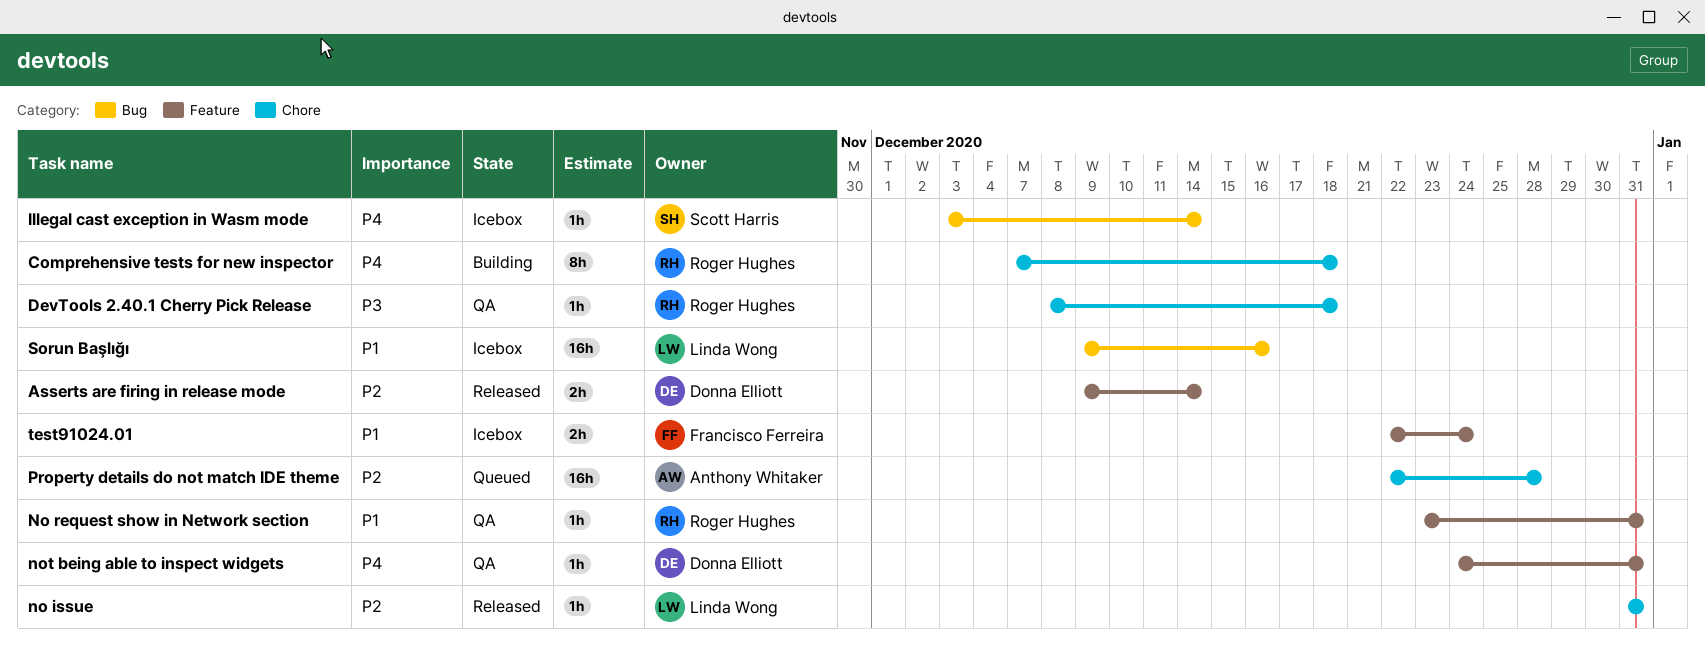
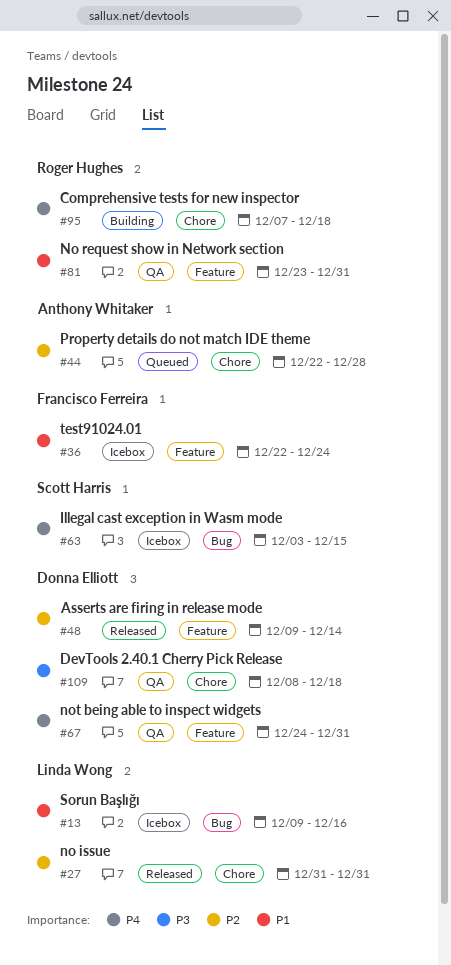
DevTools 2.40.1 Cherry Pick Release, owner: Roger Hughes -> Donna Elliott
Illegal cast exception in Wasm mode, due: Dec 14 -> Dec 15

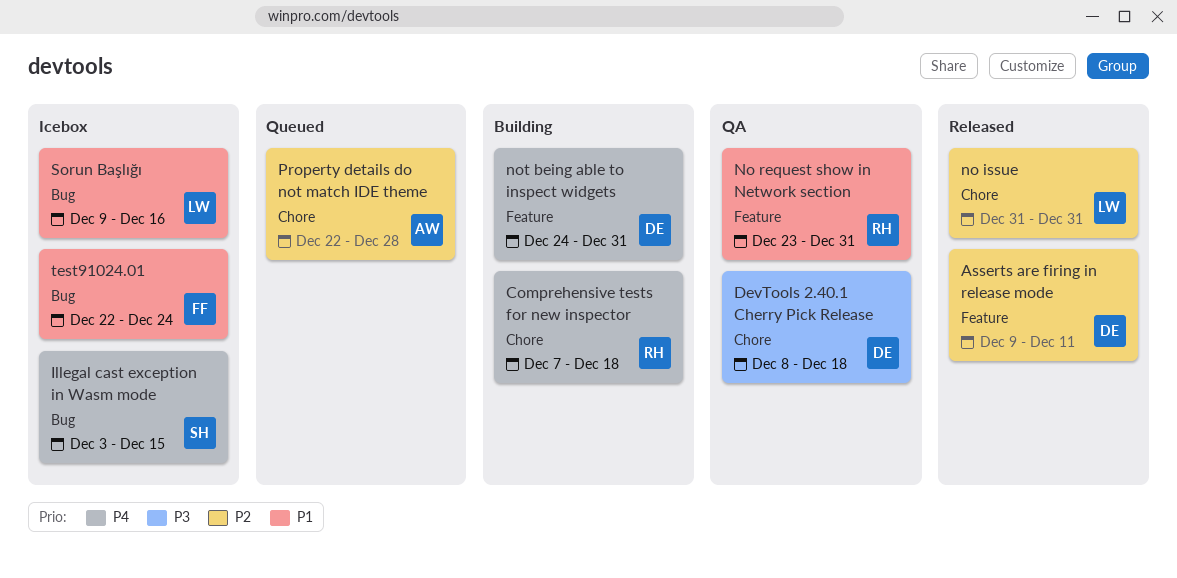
Asserts are firing in release mode, due: Dec 14 -> Dec 11
not being able to inspect widgets, status: QA -> Building
test91024.01, label: Feature -> Bug

